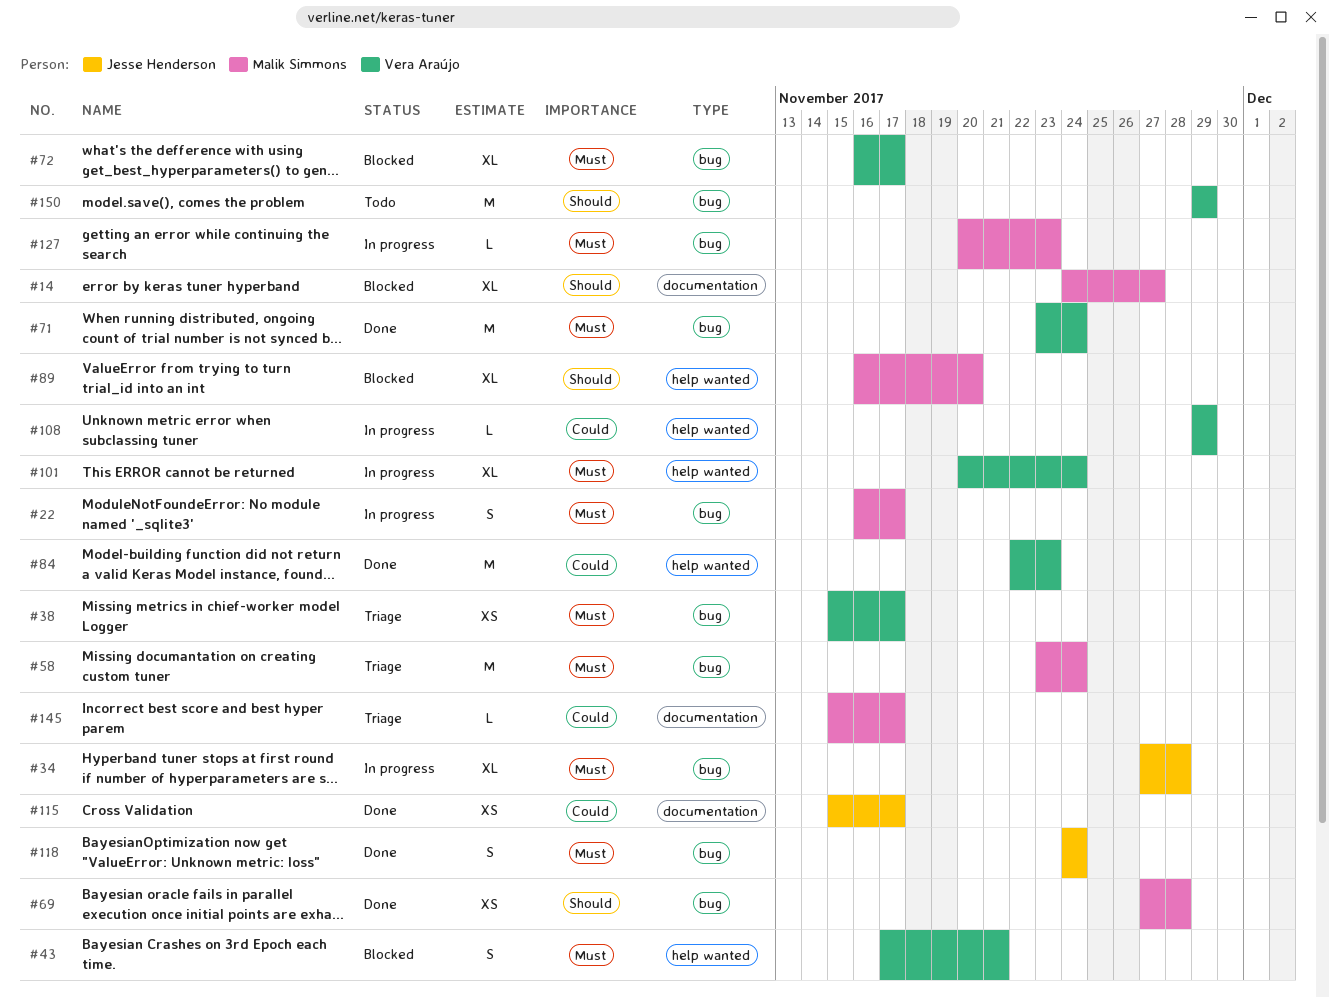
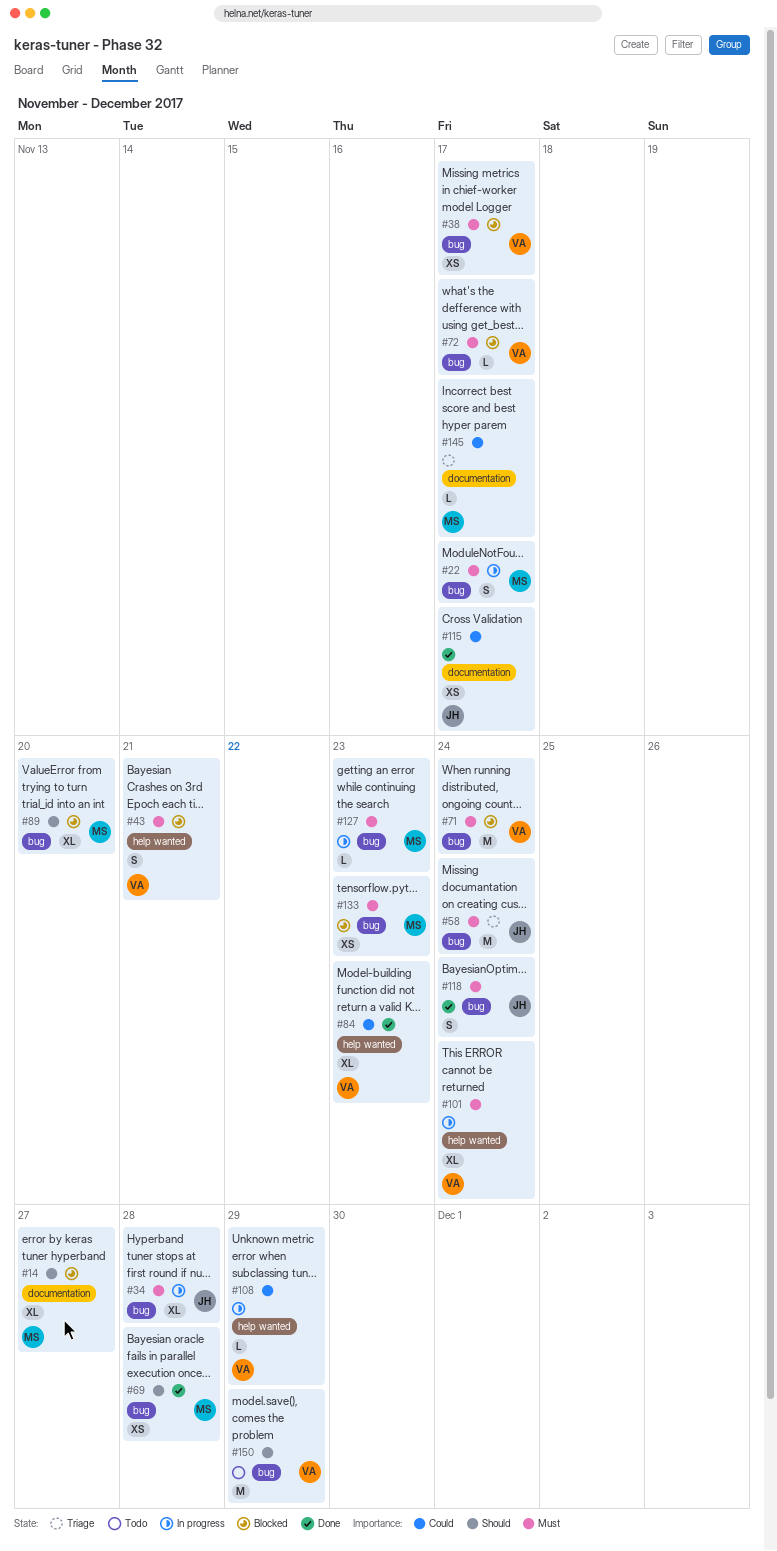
#38, status: Triage -> Blocked
#58, owner: Malik Simmons -> Jesse Henderson
#71, status: Done -> Blocked
#72, estimate: XL -> L
#84, estimate: M -> XL
#89, label: help wanted -> bug
#133: none -> present

